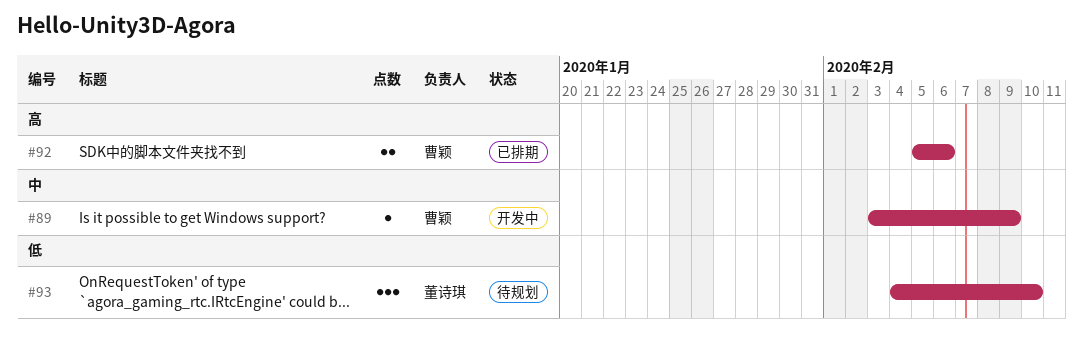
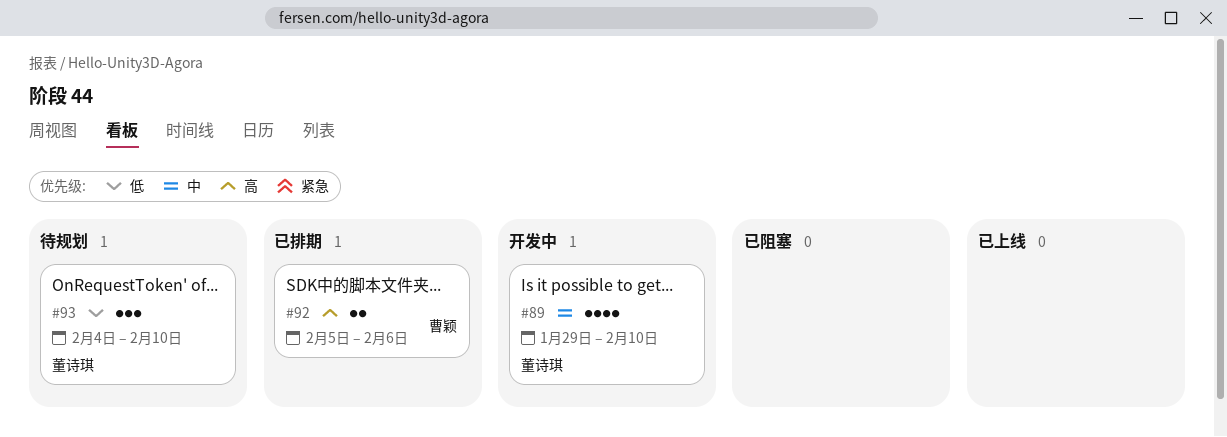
#89, owner: 曹颖 -> 董诗琪
#89, estimate: 1 -> 4
#89, start: Feb 3 -> Jan 29
#89, due: Feb 9 -> Feb 10

